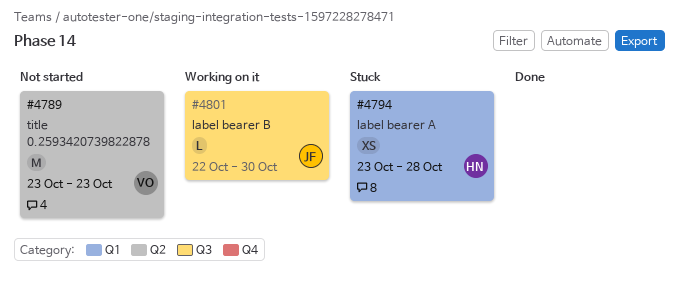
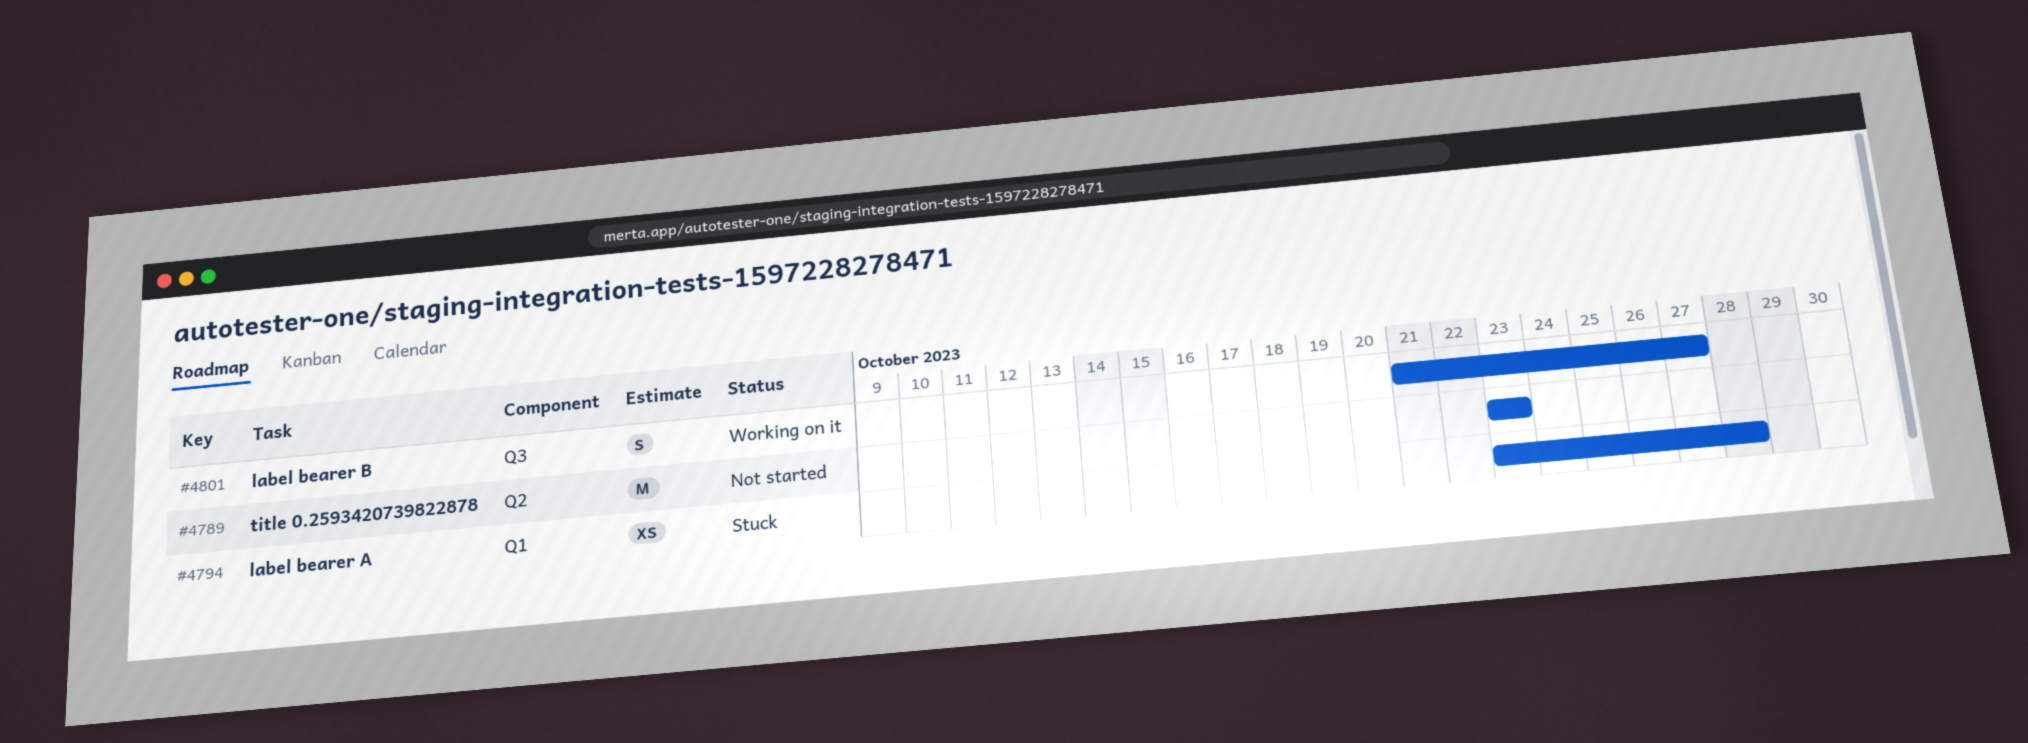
#4801, estimate: L -> S
#4801, start: Oct 22 -> Oct 21
#4801, due: Oct 30 -> Oct 27

